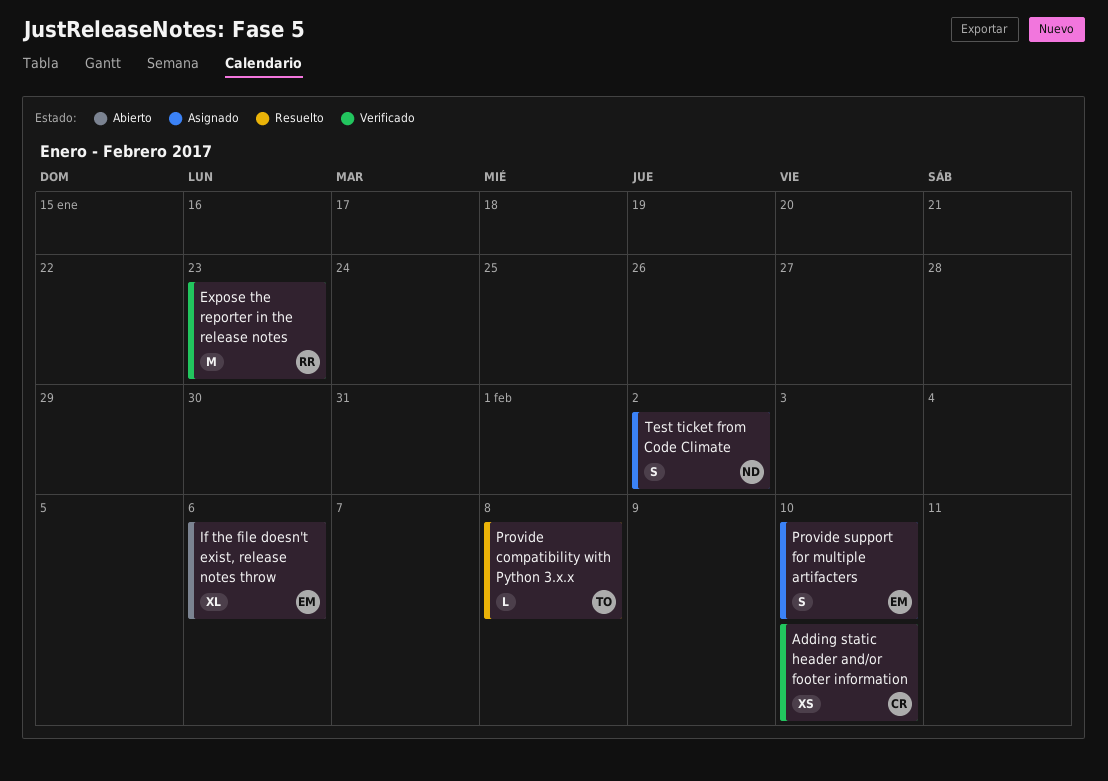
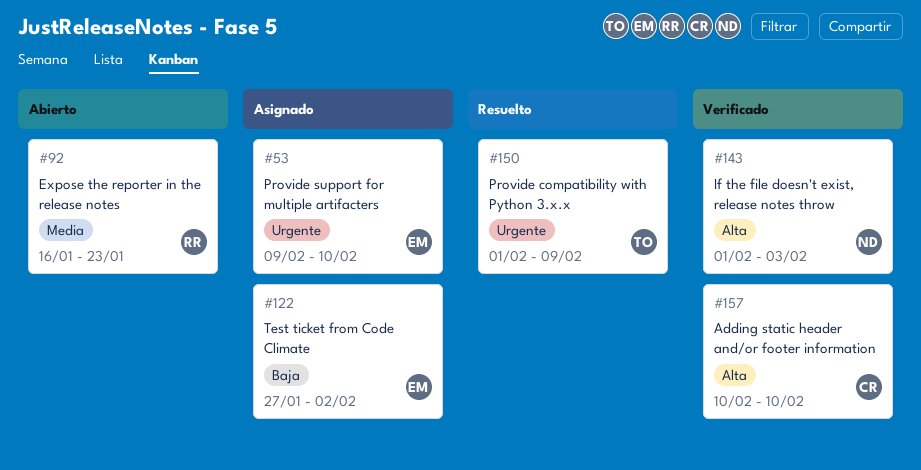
Expose the reporter in the release notes, status: Verificado -> Abierto
If the file doesn't exist, release notes throw, status: Abierto -> Verificado
If the file doesn't exist, release notes throw, owner: EM -> ND
If the file doesn't exist, release notes throw, due: Feb 6 -> Feb 3
Provide compatibility with Python 3.x.x, due: Feb 8 -> Feb 9
Test ticket from Code Climate, owner: ND -> EM

